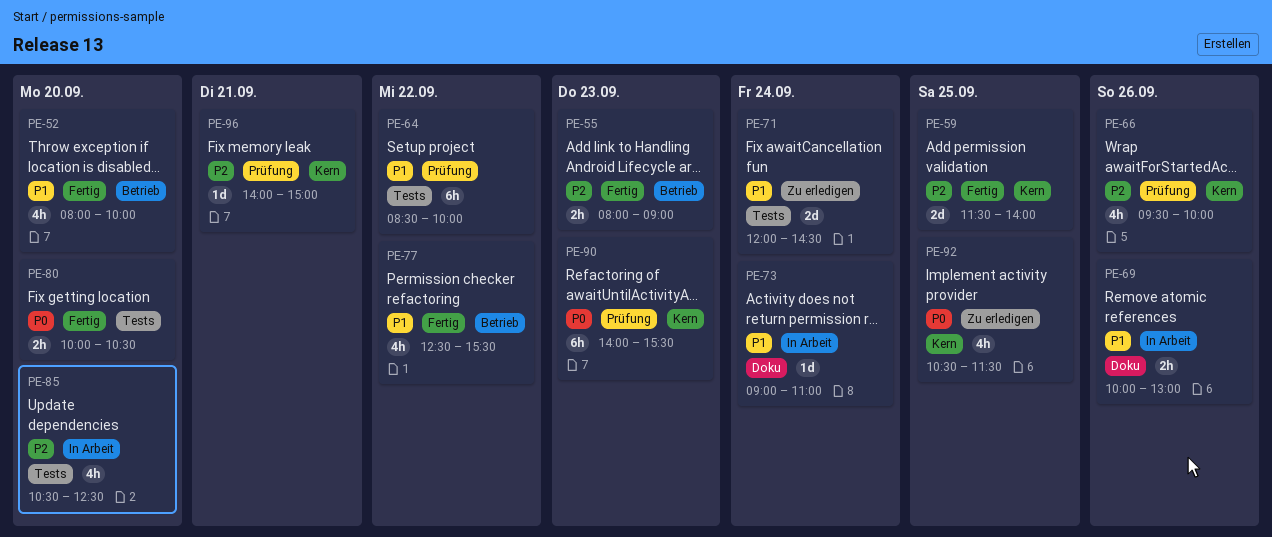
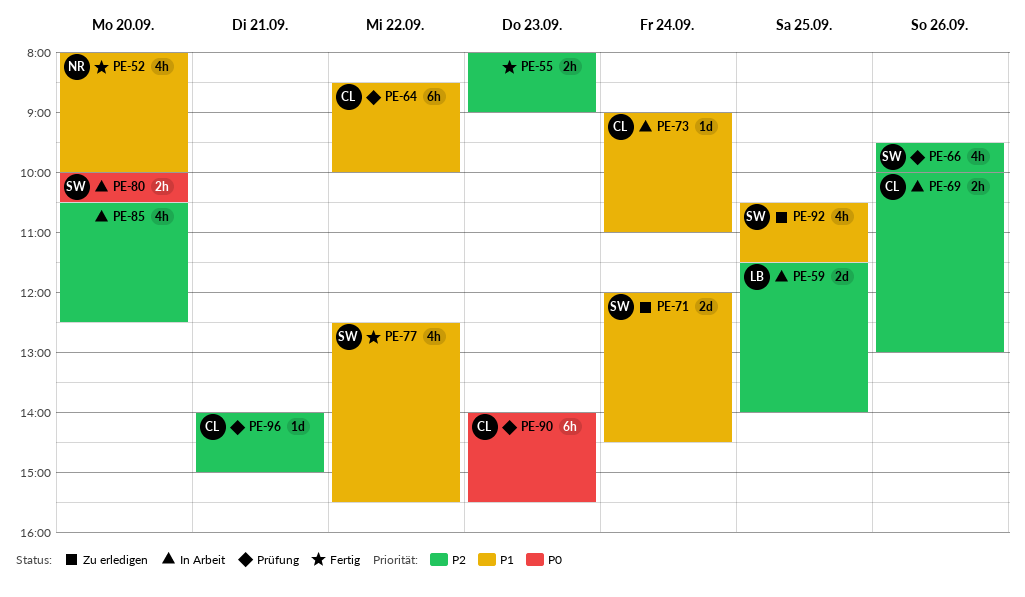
PE-59, status: Fertig -> In Arbeit
PE-69, priority: P1 -> P2
PE-80, status: Fertig -> In Arbeit
PE-92, priority: P0 -> P1

